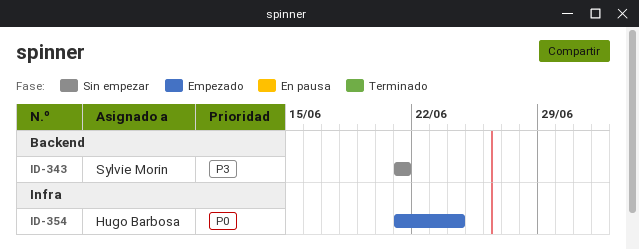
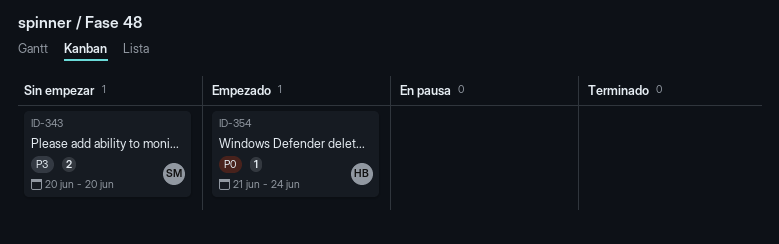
ID-343, start: Jun 21 -> Jun 20
ID-343, due: Jun 21 -> Jun 20

